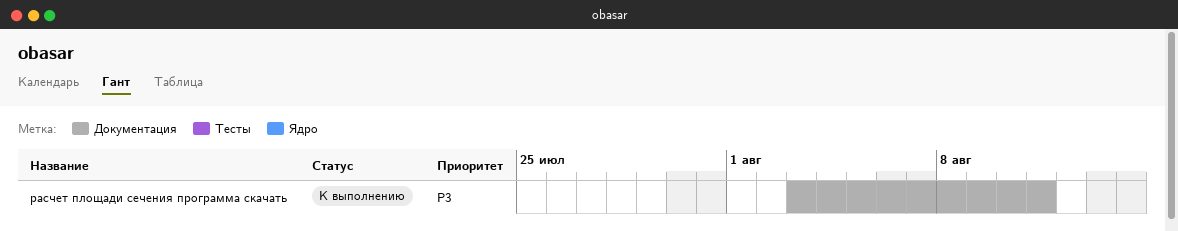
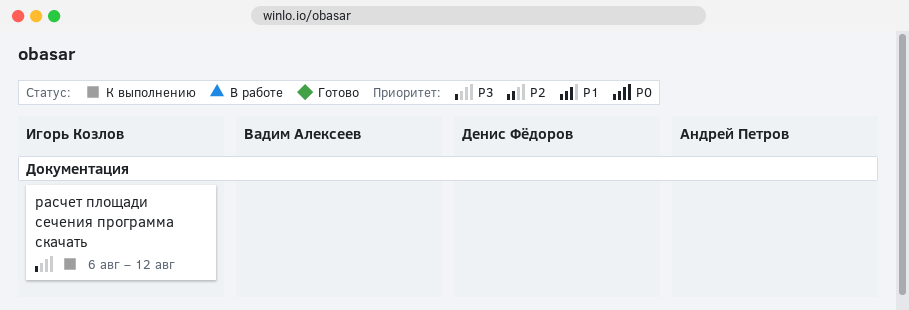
расчет площади сечения программа скачать, start: Aug 3 -> Aug 6
расчет площади сечения программа скачать, due: Aug 11 -> Aug 12

